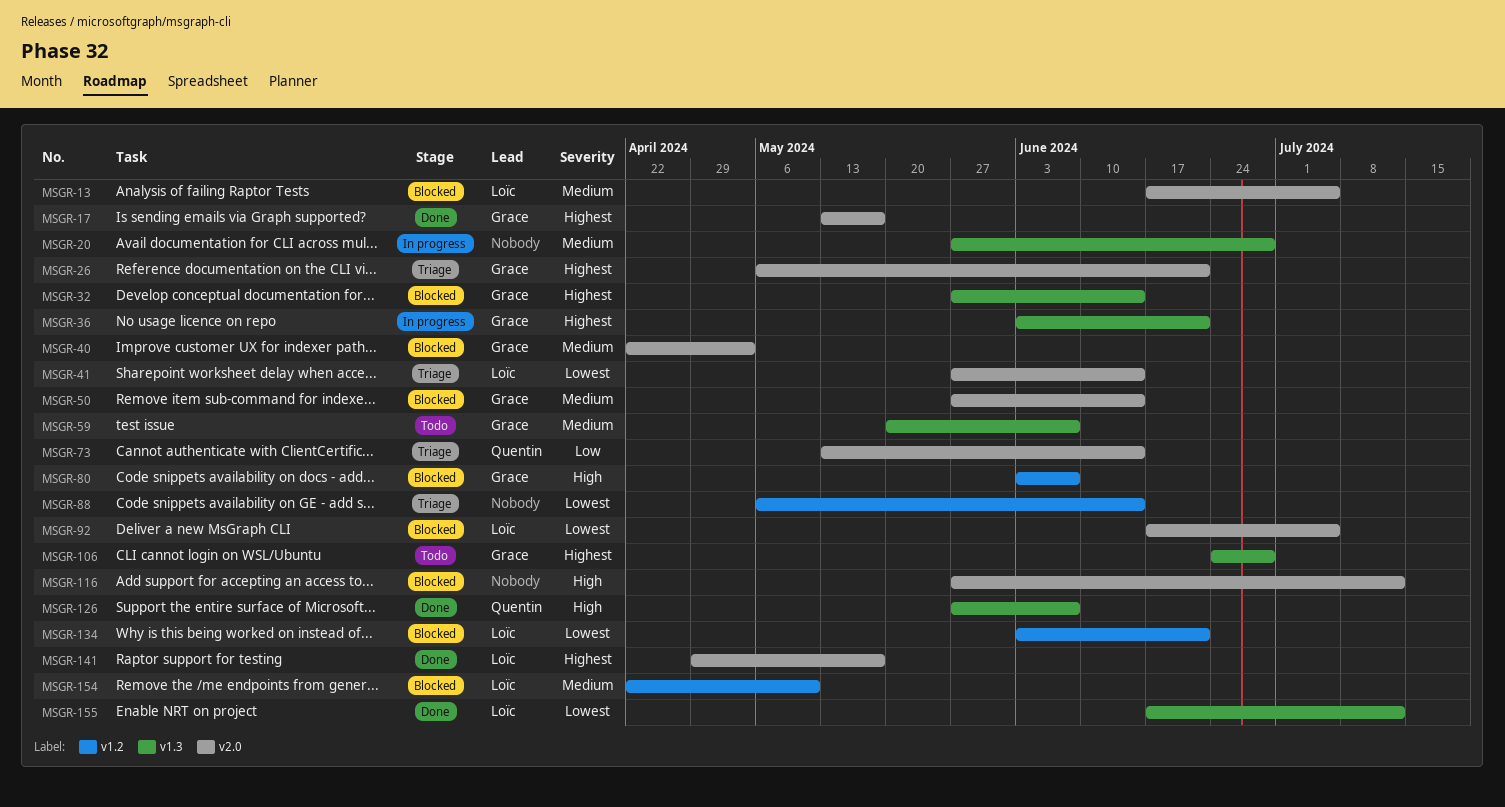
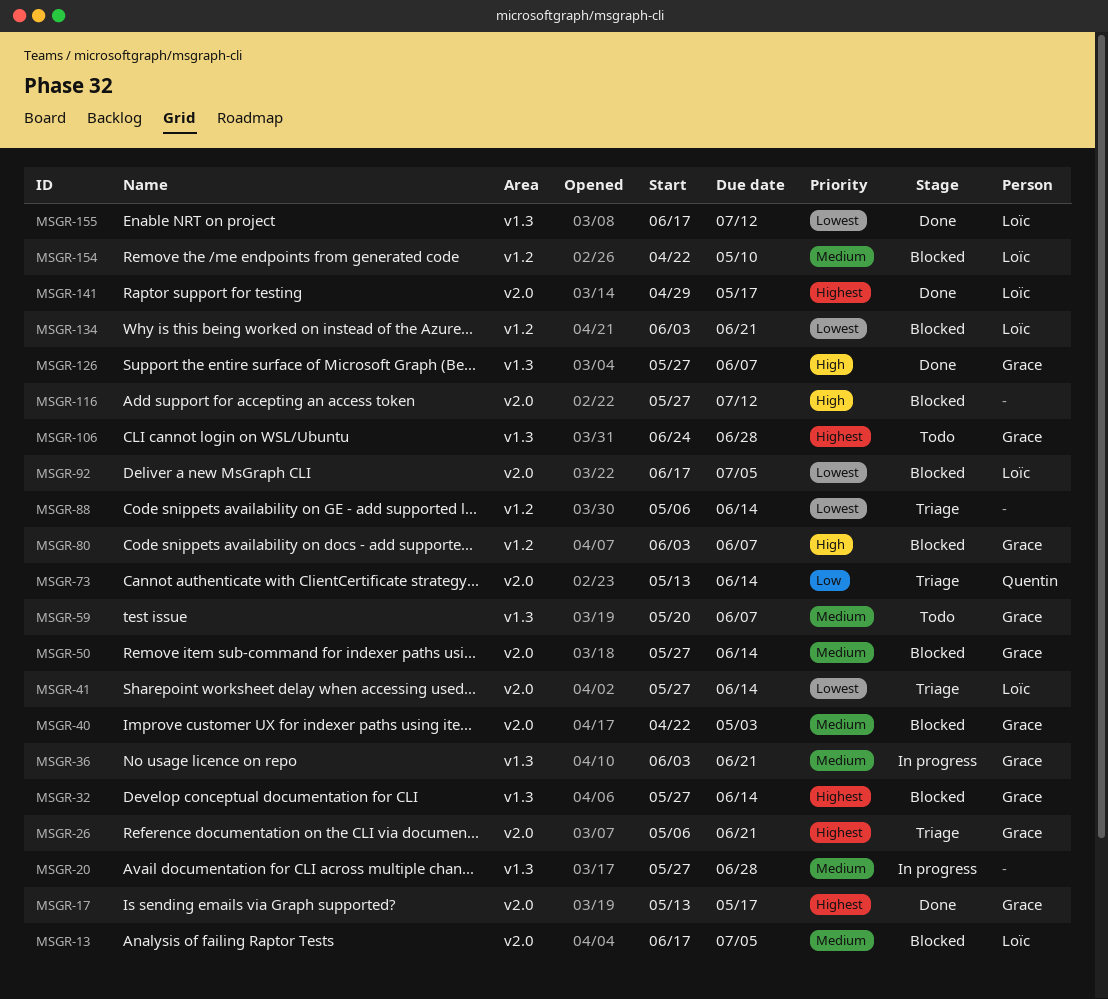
MSGR-36, priority: Highest -> Medium
MSGR-126, owner: Quentin -> Grace

